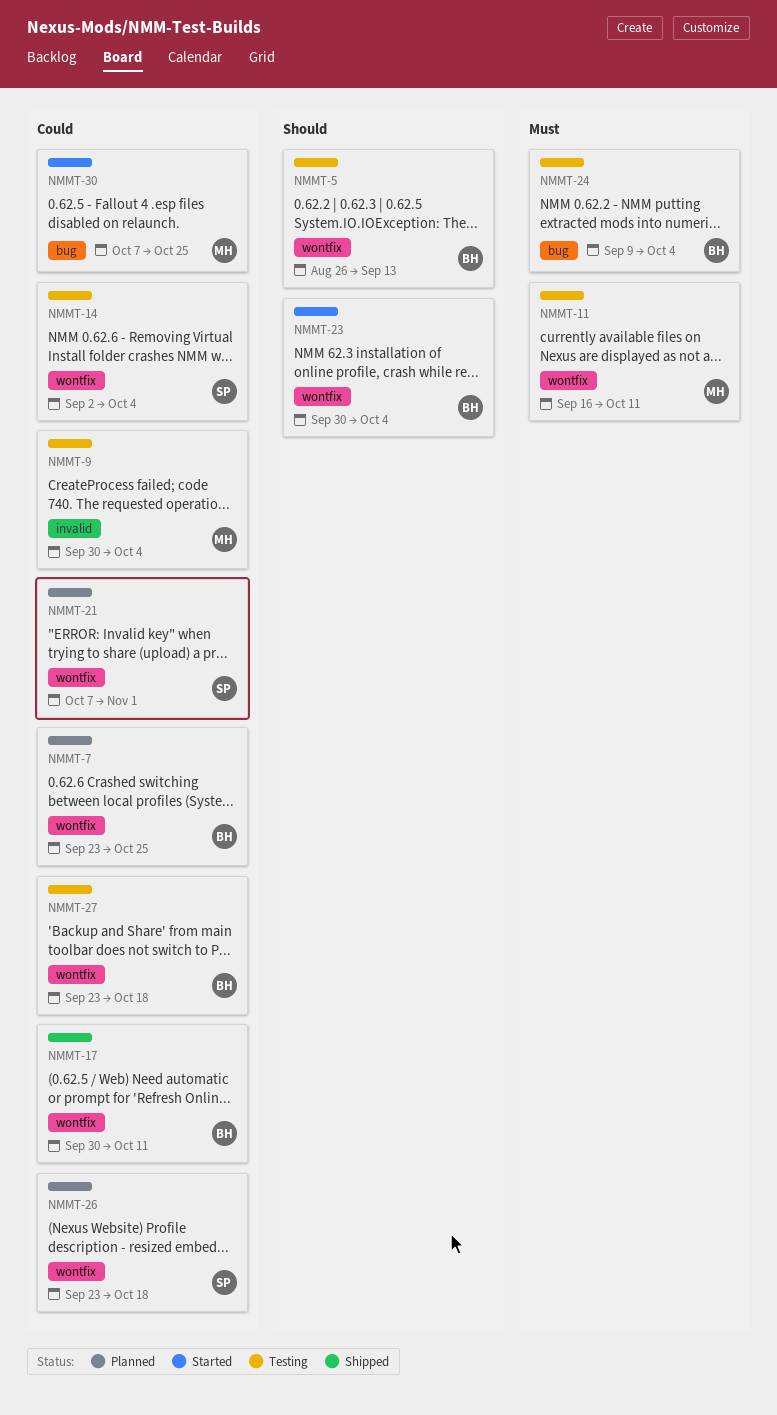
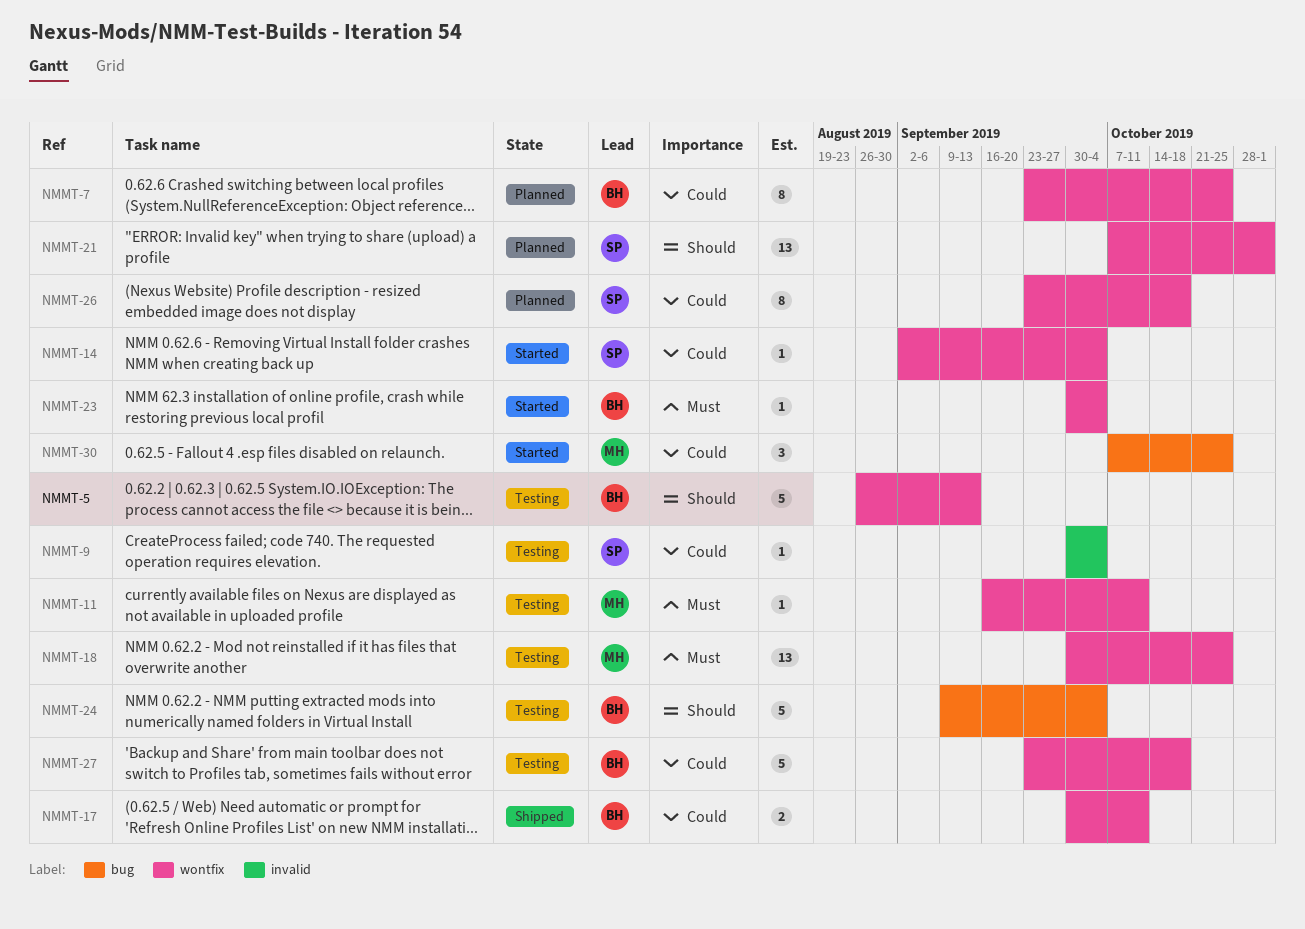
NMMT-9, owner: MH -> SP
NMMT-14, status: Testing -> Started
NMMT-18: none -> present
NMMT-21, priority: Could -> Should
NMMT-23, priority: Should -> Must
NMMT-24, priority: Must -> Should

